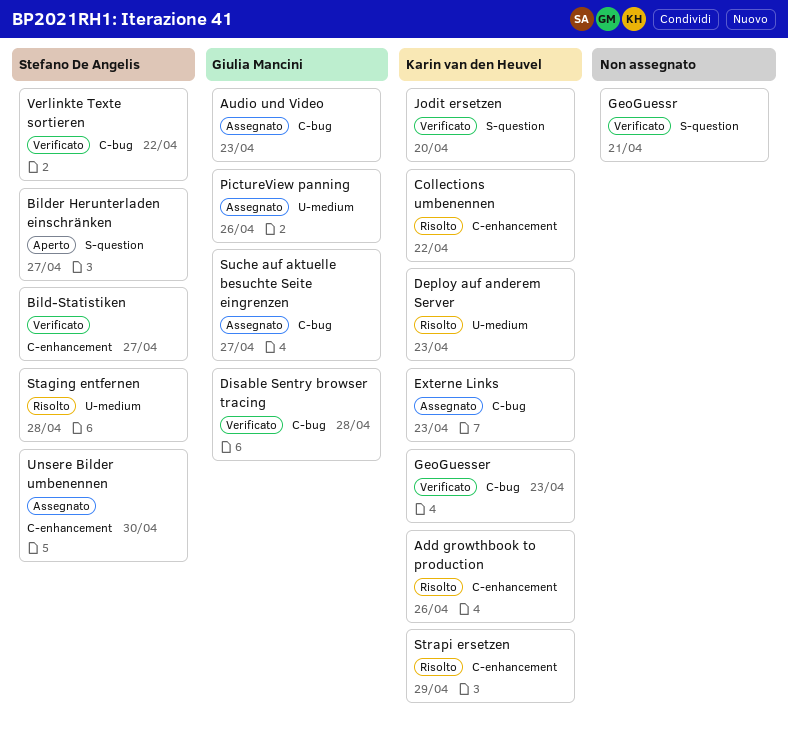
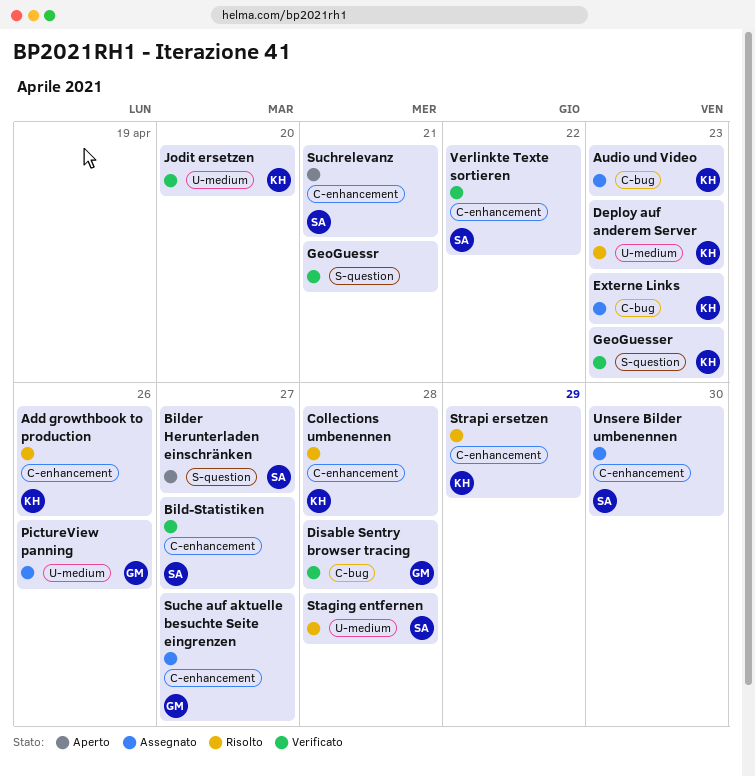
Audio und Video, owner: Giulia Mancini -> Karin van den Heuvel
Collections umbenennen, due: Apr 22 -> Apr 28
GeoGuesser, label: C-bug -> S-question
Jodit ersetzen, label: S-question -> U-medium
Suche auf aktuelle besuchte Seite eingrenzen, label: C-bug -> C-enhancement
Suchrelevanz: none -> present
Verlinkte Texte sortieren, label: C-bug -> C-enhancement

